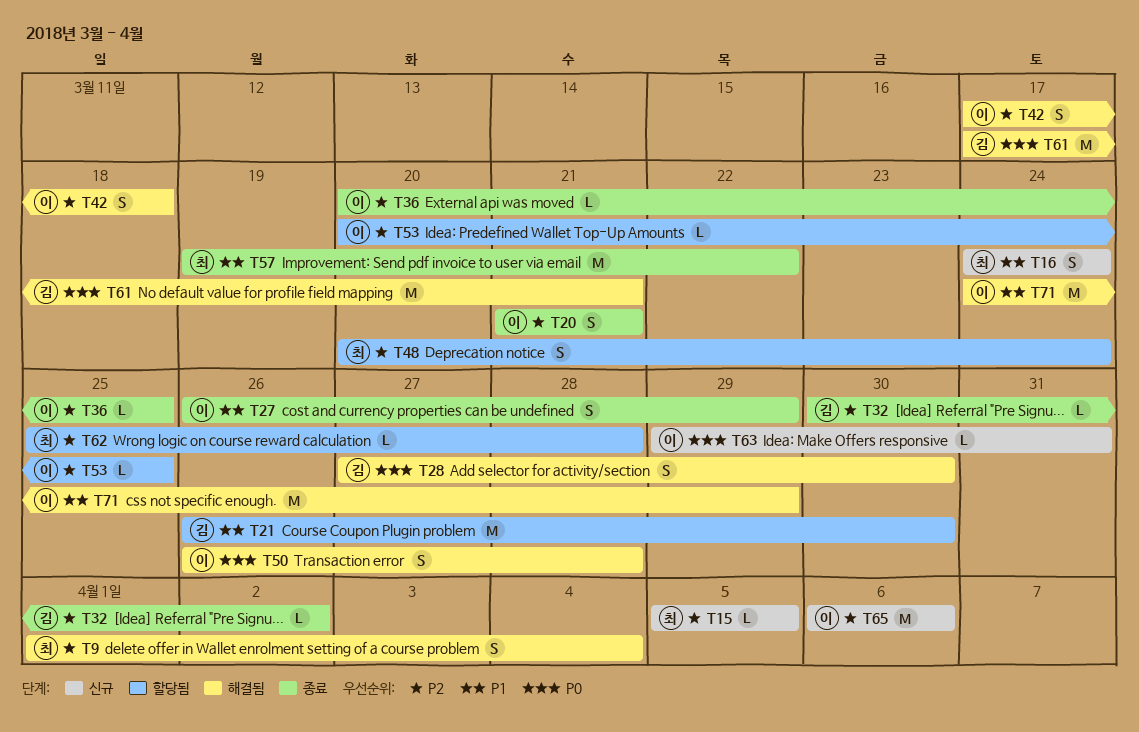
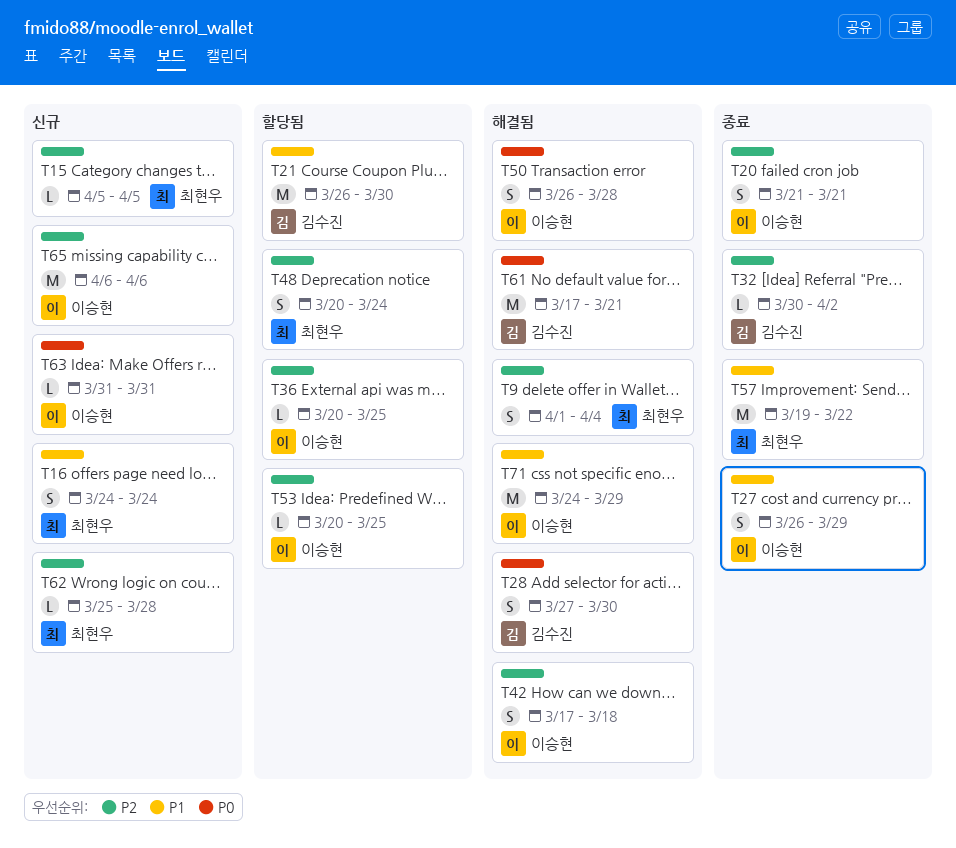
T36, status: 종료 -> 할당됨
T62, status: 할당됨 -> 신규
T63, start: Mar 29 -> Mar 31

